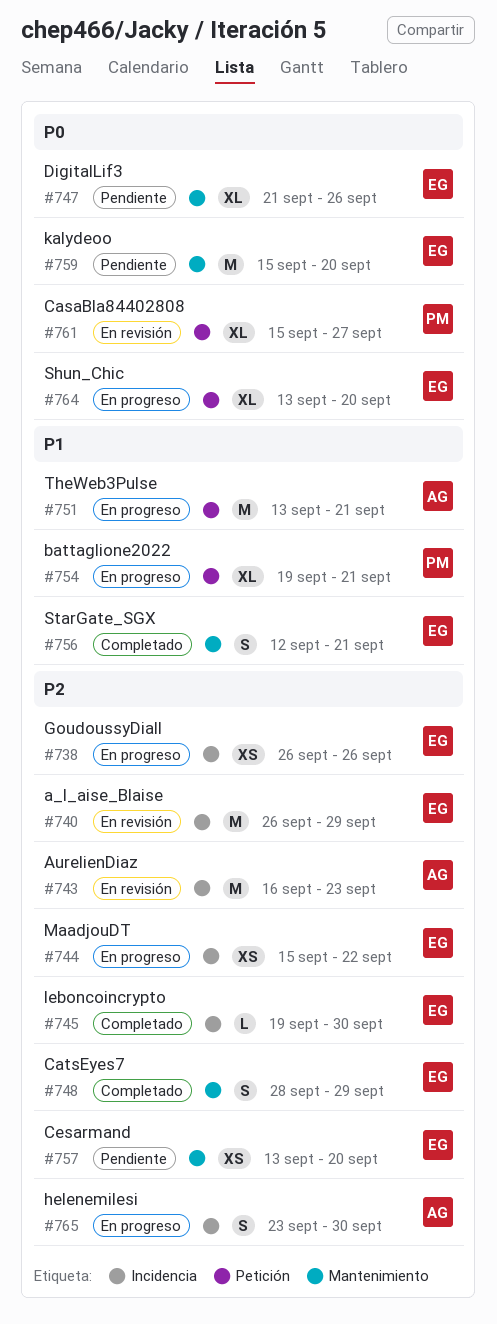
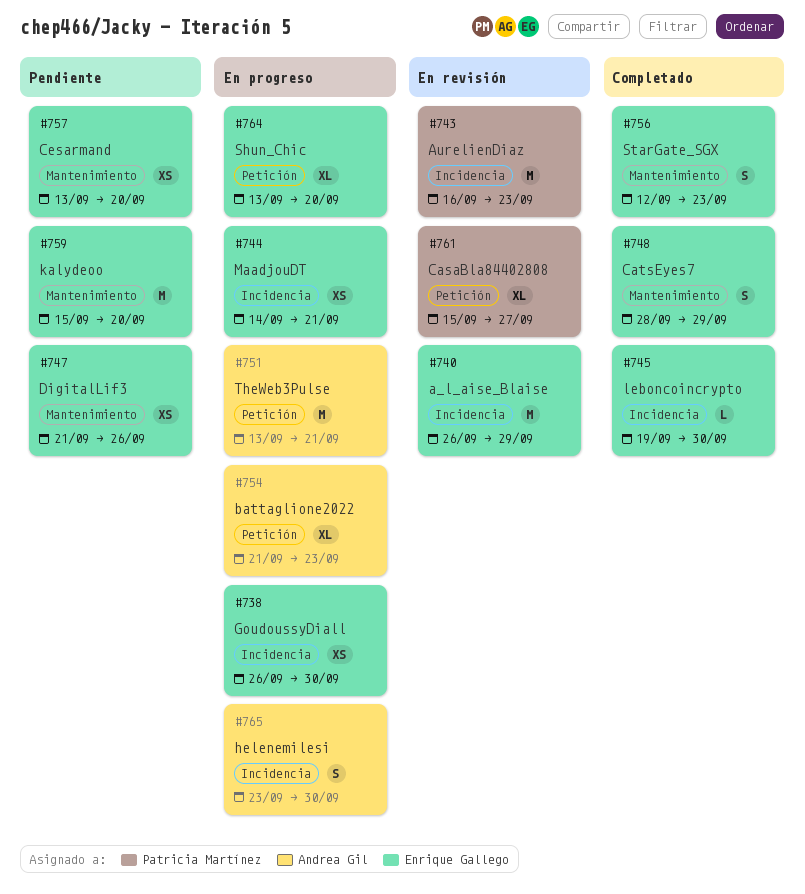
#738, due: Sep 26 -> Sep 30
#743, owner: Andrea Gil -> Patricia Martínez
#744, start: Sep 15 -> Sep 14
#744, due: Sep 22 -> Sep 21
#747, estimate: XL -> XS
#754, owner: Patricia Martínez -> Andrea Gil
#754, start: Sep 19 -> Sep 21
#754, due: Sep 21 -> Sep 23
#756, due: Sep 21 -> Sep 23

